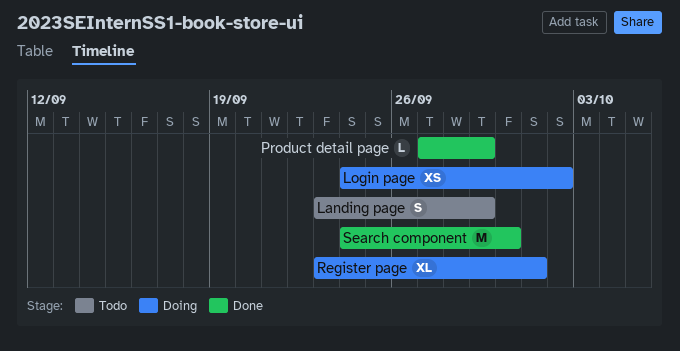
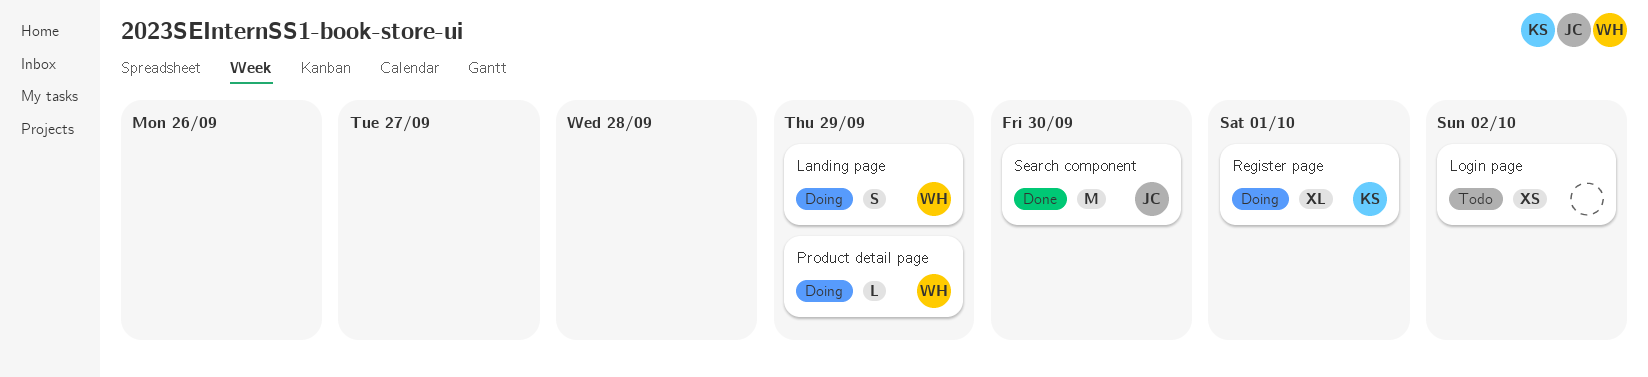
Landing page, status: Todo -> Doing
Login page, status: Doing -> Todo
Product detail page, status: Done -> Doing

